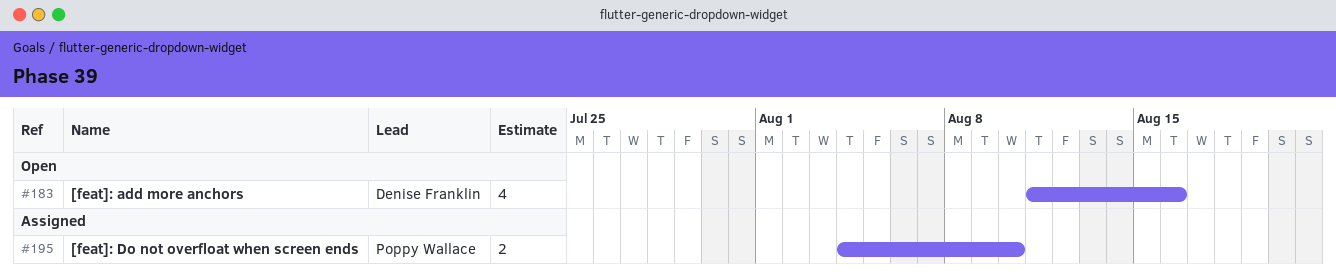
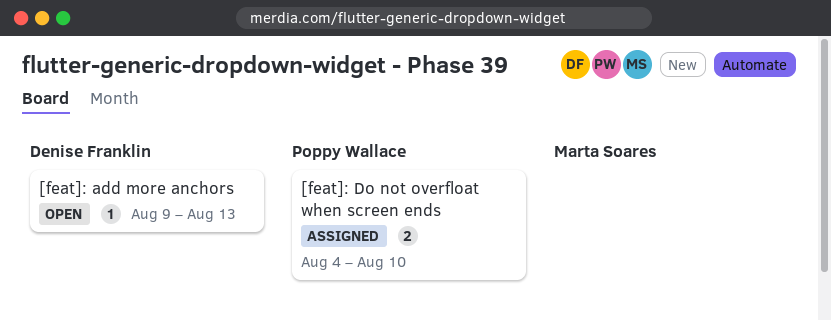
[feat]: add more anchors, estimate: 4 -> 1
[feat]: add more anchors, start: Aug 11 -> Aug 9
[feat]: add more anchors, due: Aug 16 -> Aug 13

